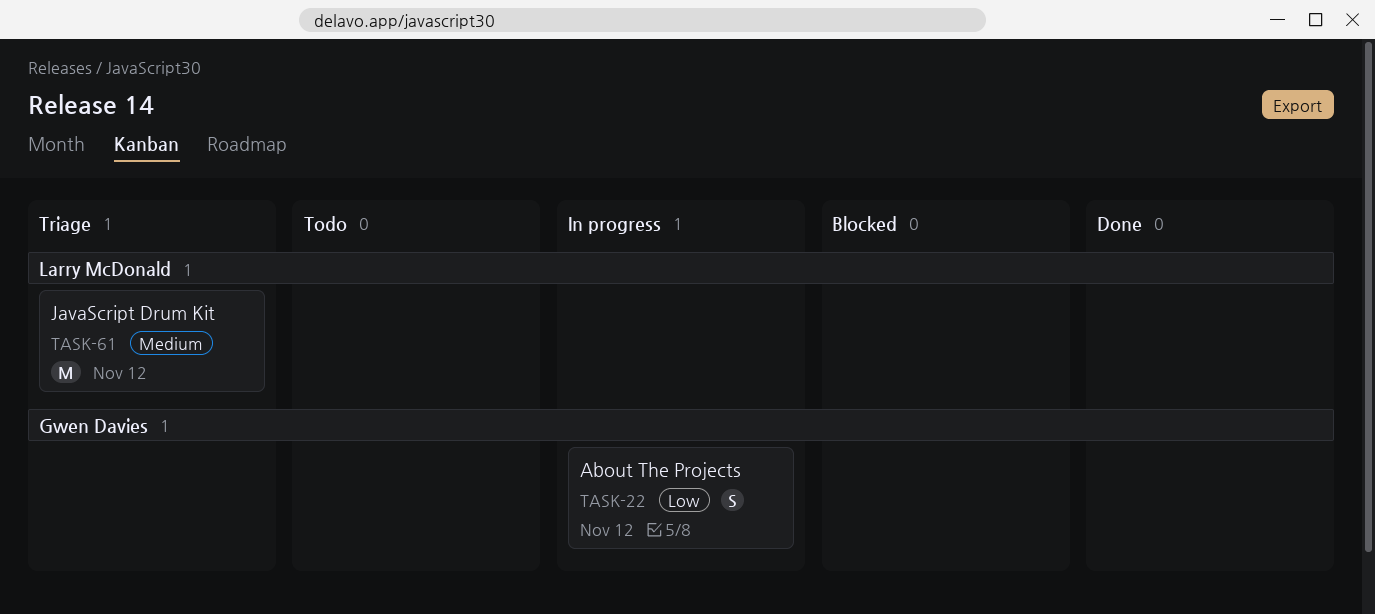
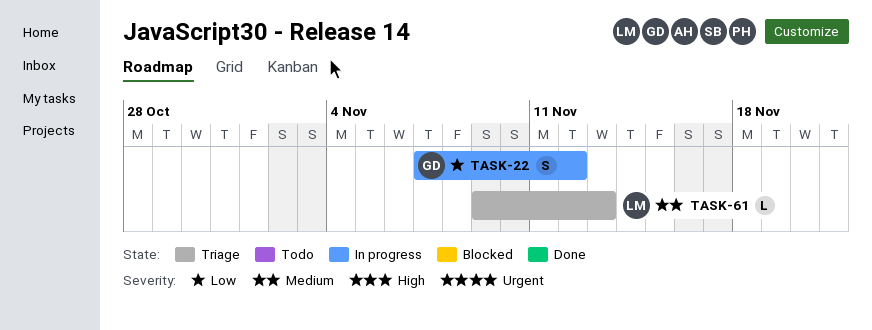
TASK-61, estimate: M -> L
TASK-61, due: Nov 12 -> Nov 13

